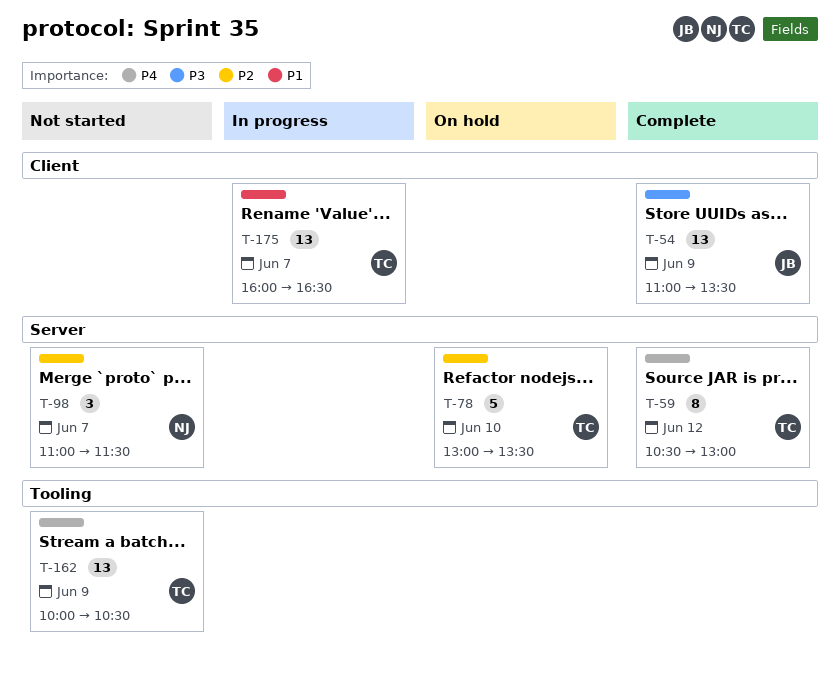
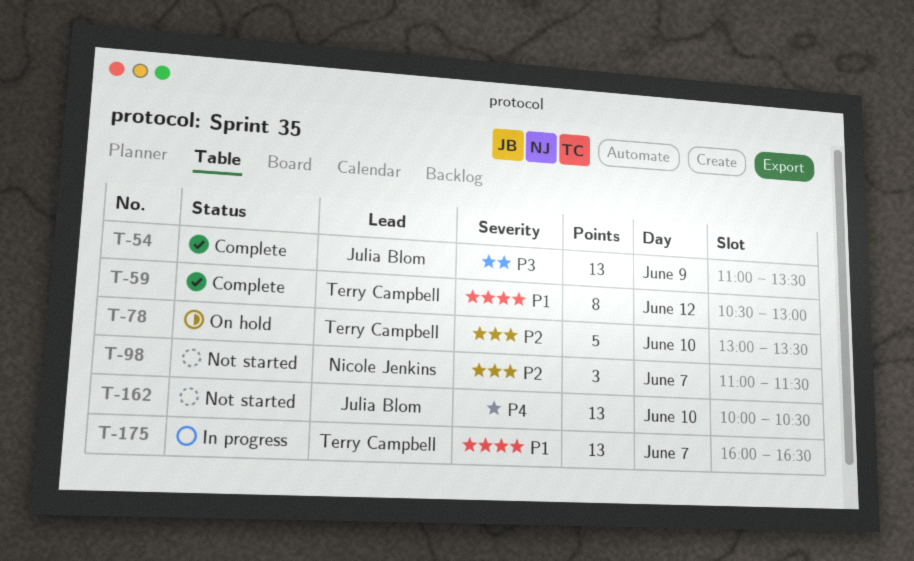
T-59, priority: P4 -> P1
T-162, owner: Terry Campbell -> Julia Blom
T-162, day: Jun 9 -> Jun 10

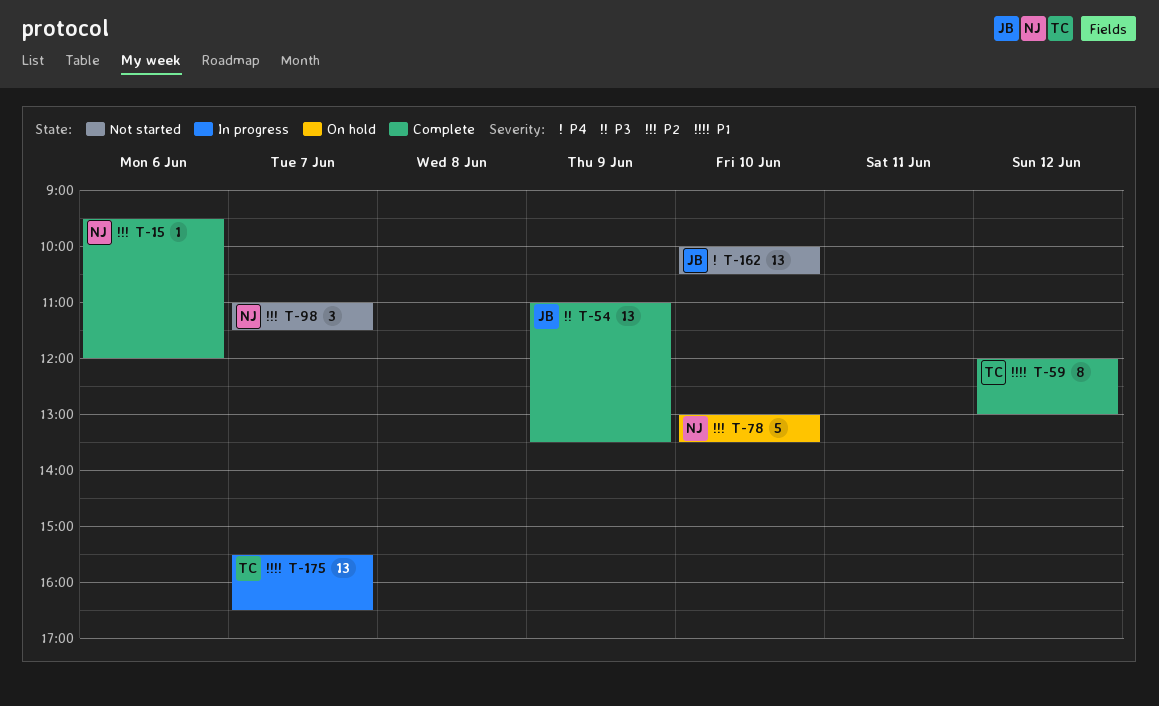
T-15: none -> present
T-59, begins: 10:30 -> 12:00
T-78, owner: Terry Campbell -> Nicole Jenkins
T-175, begins: 16:00 -> 15:30

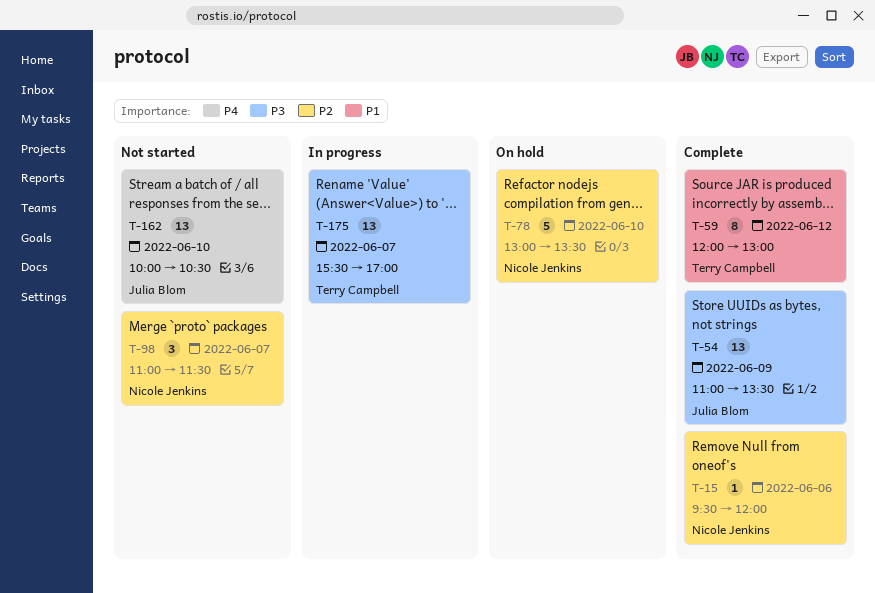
T-175, priority: P1 -> P3
T-175, ends: 16:30 -> 17:00

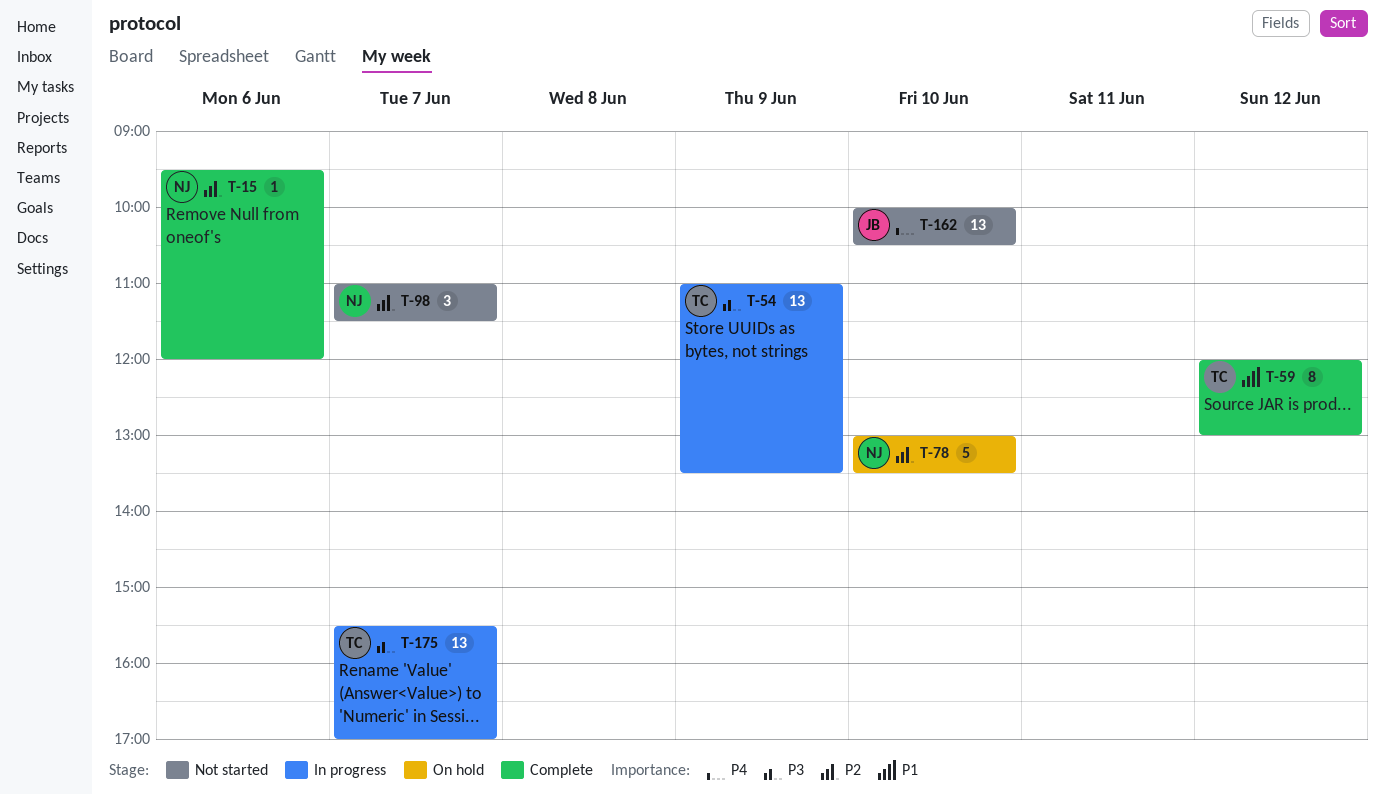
T-54, status: Complete -> In progress
T-54, owner: Julia Blom -> Terry Campbell

